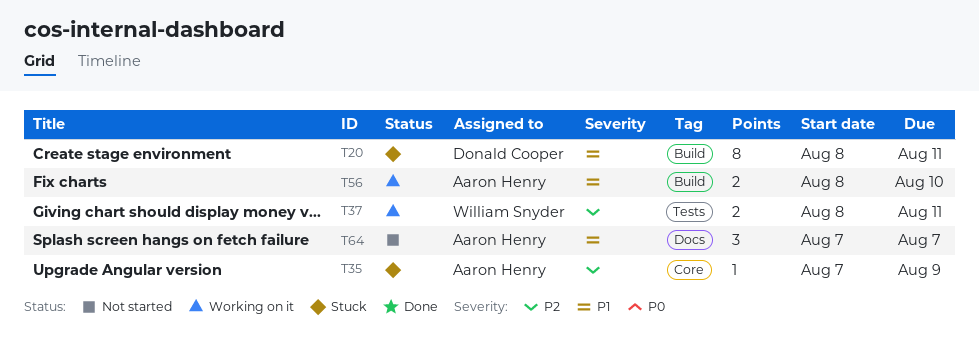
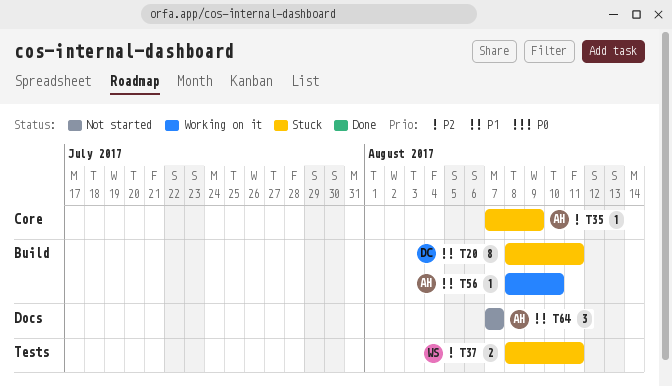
T37, status: Working on it -> Stuck
T56, estimate: 2 -> 1

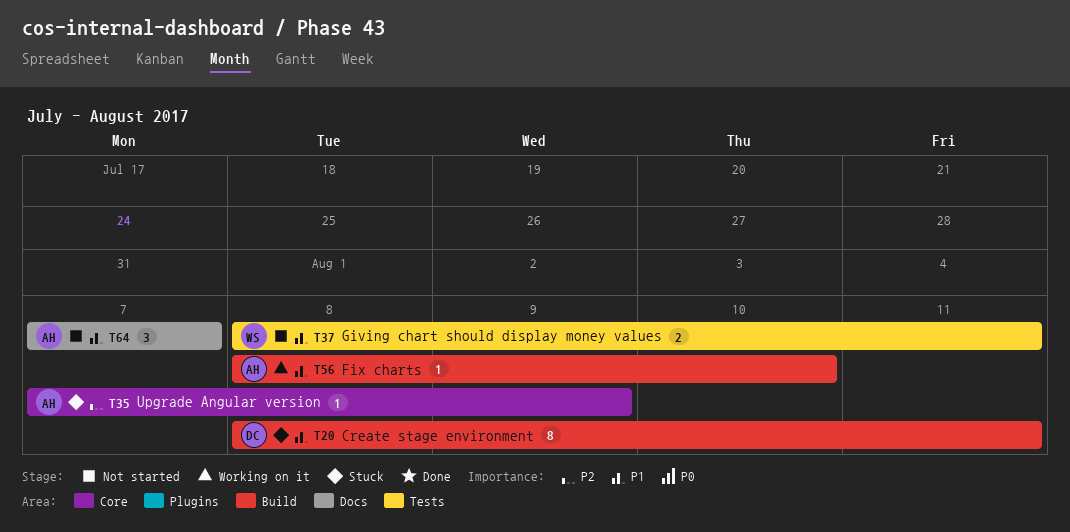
T37, status: Stuck -> Not started
T37, priority: P2 -> P1

